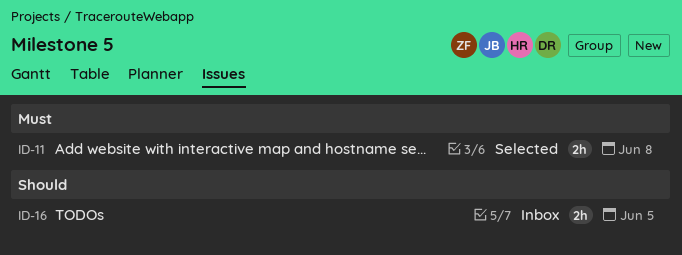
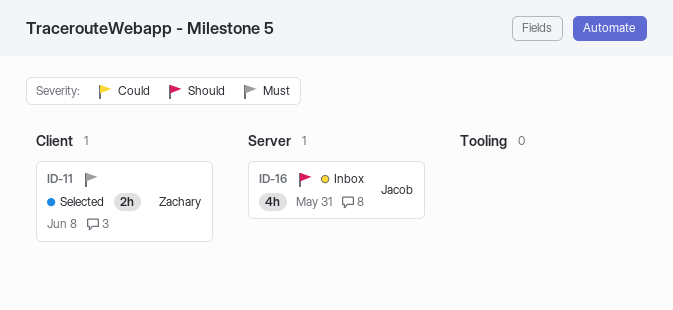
ID-16, estimate: 2h -> 4h
ID-16, due: Jun 5 -> May 31

